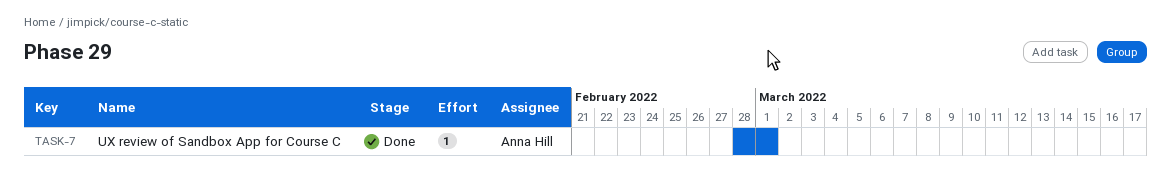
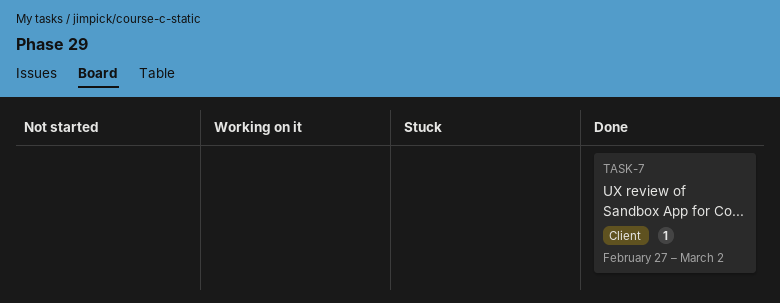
TASK-7, start: Feb 28 -> Feb 27
TASK-7, due: Mar 1 -> Mar 2

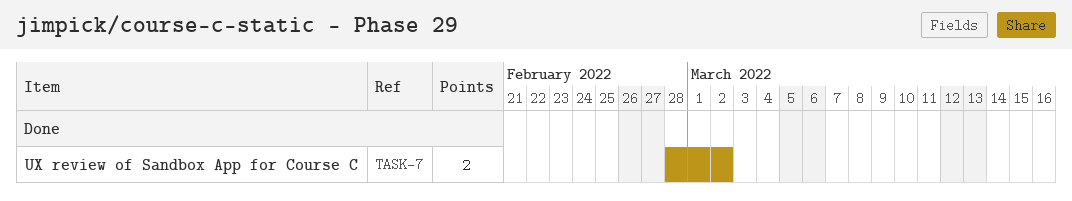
TASK-7, estimate: 1 -> 2
TASK-7, start: Feb 27 -> Feb 28

